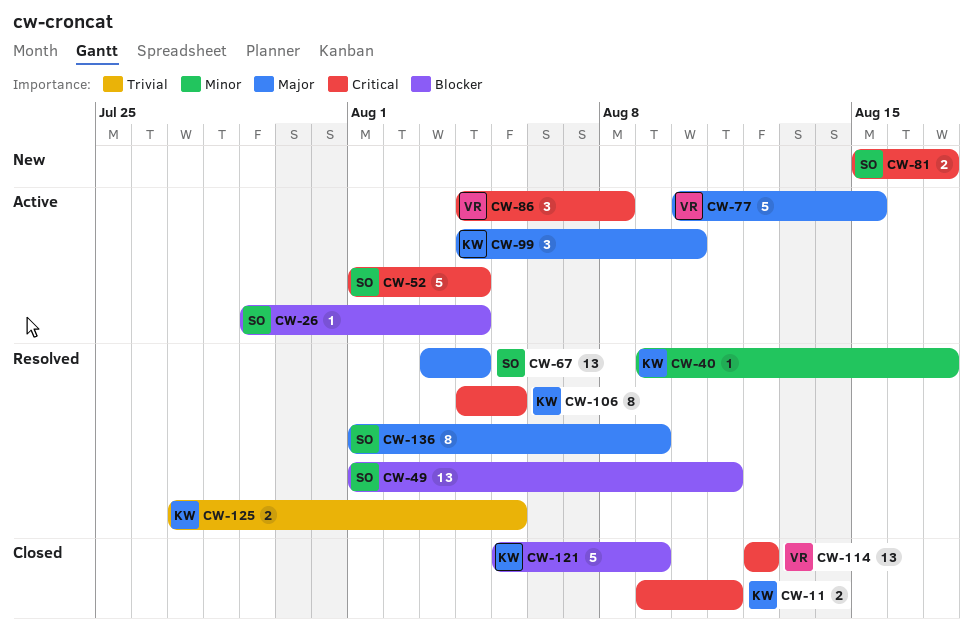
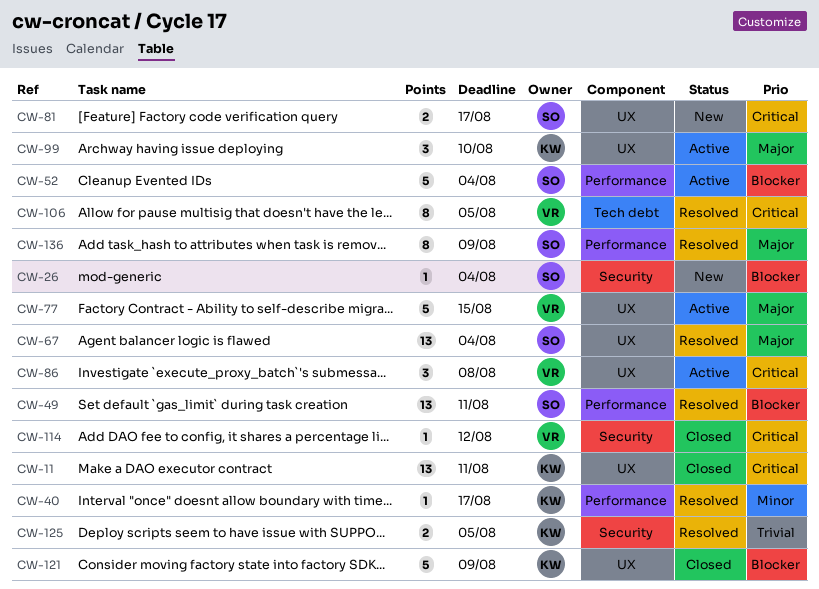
CW-11, estimate: 2 -> 13
CW-26, status: Active -> New
CW-52, priority: Critical -> Blocker
CW-106, owner: KW -> VR
CW-114, estimate: 13 -> 1

